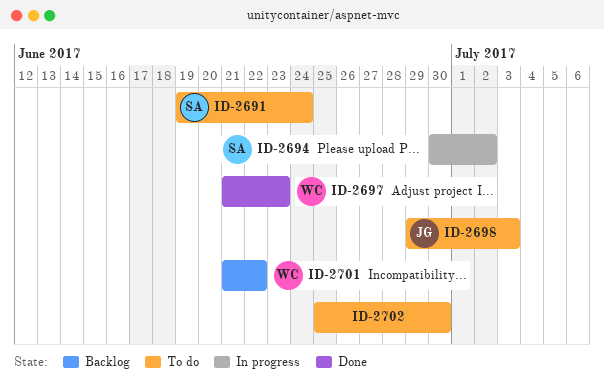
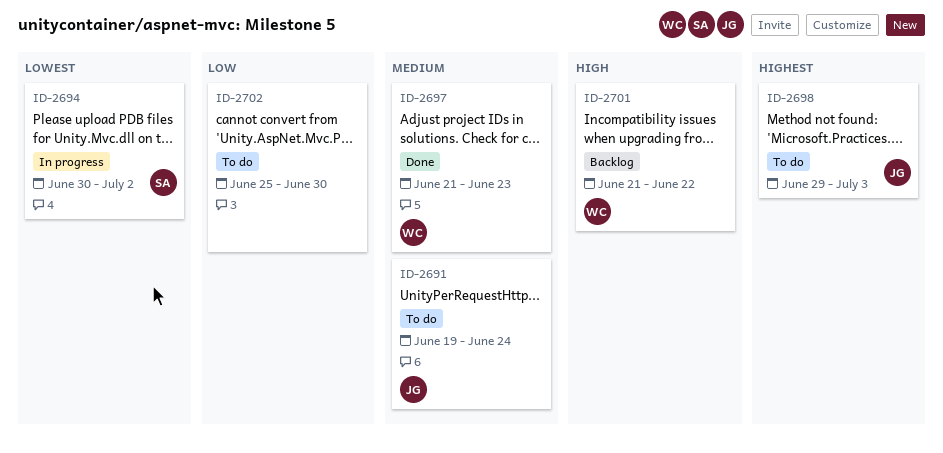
ID-2691, owner: SA -> JG

